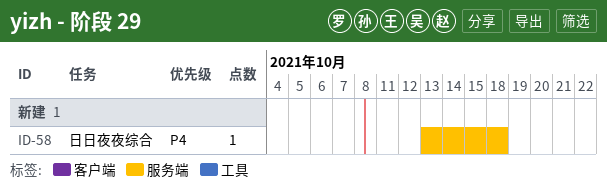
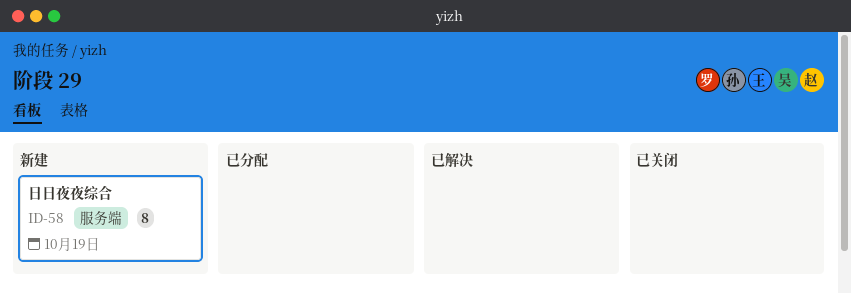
ID-58, estimate: 1 -> 8
ID-58, due: Oct 18 -> Oct 19

